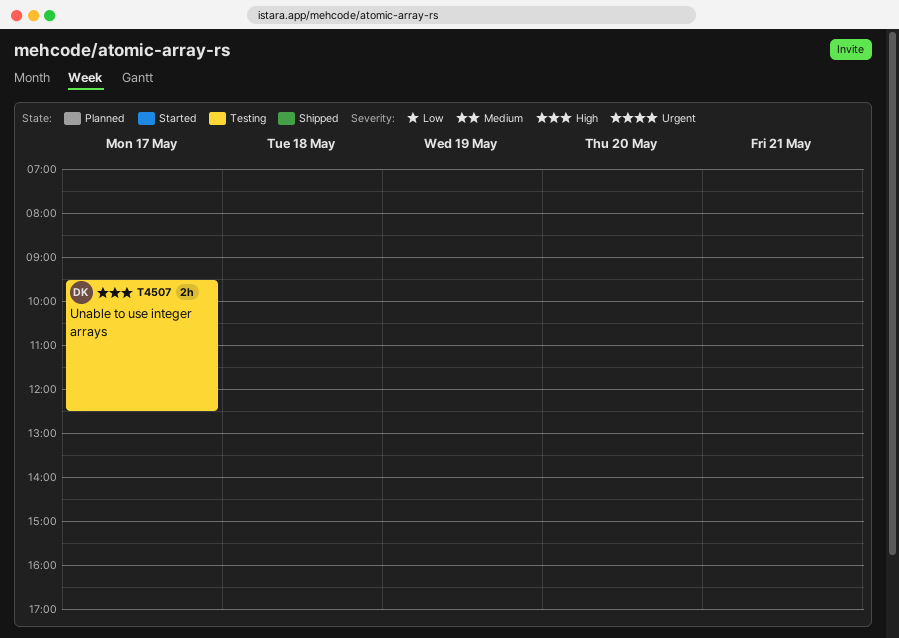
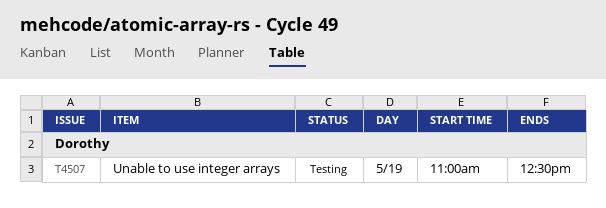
T4507, day: May 17 -> May 19
T4507, begins: 09:30 -> 11:00

